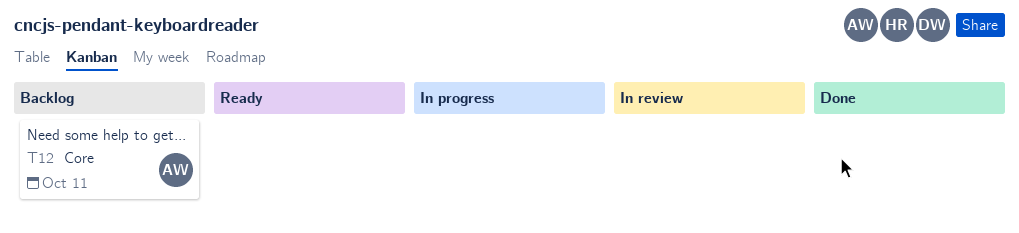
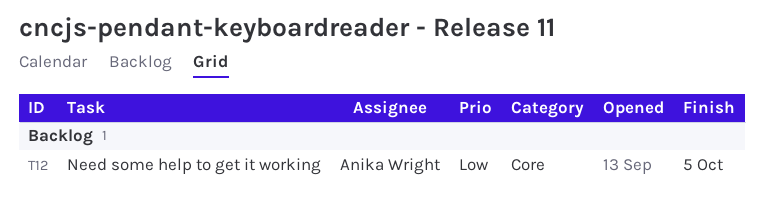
T12, due: Oct 11 -> Oct 5

